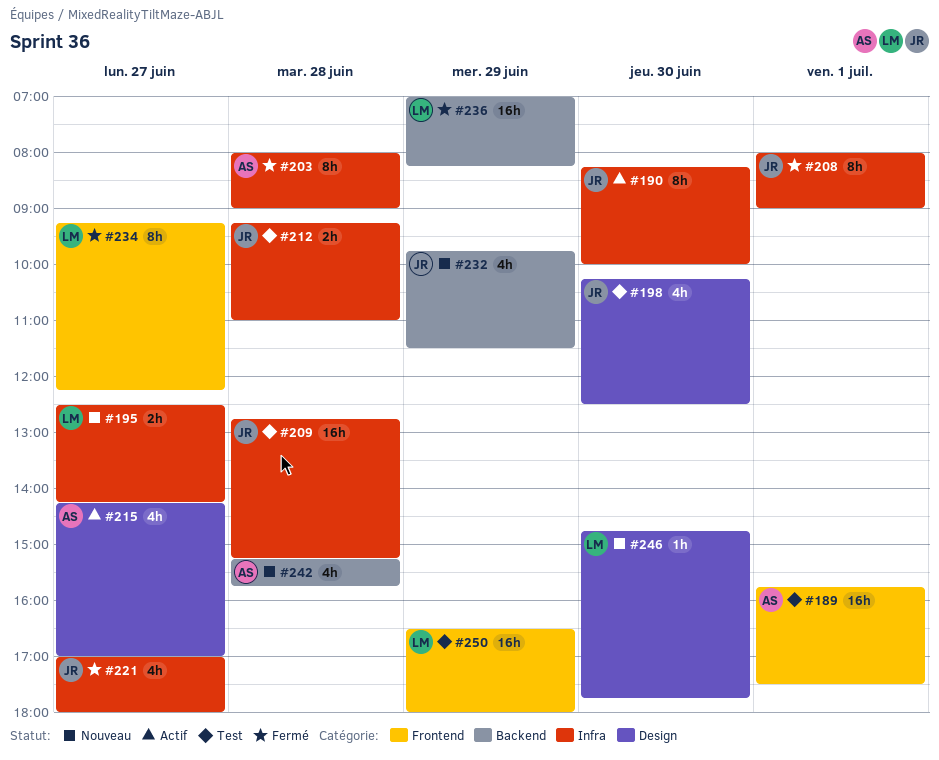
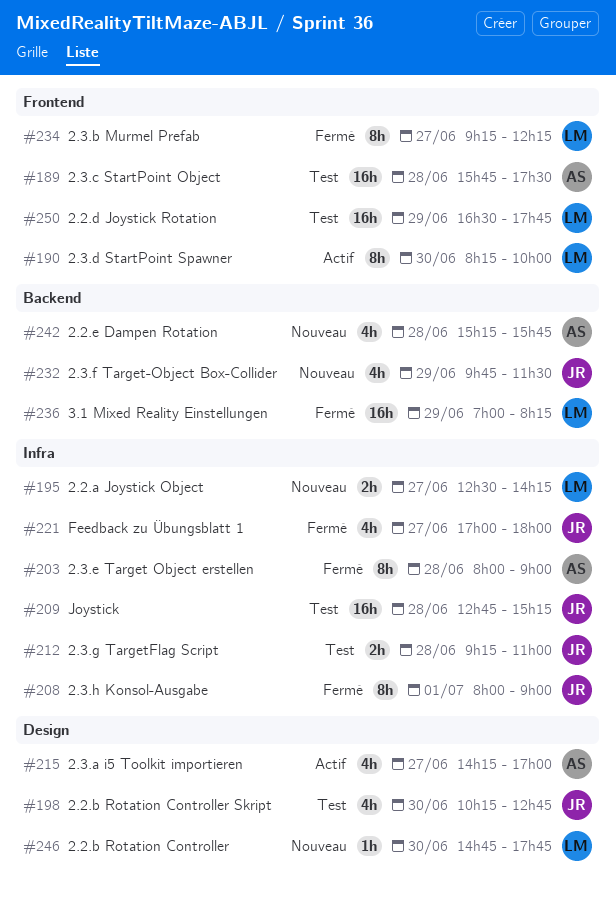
#189, day: Jul 1 -> Jun 28
#190, owner: JR -> LM
#190, label: Infra -> Frontend
#198, ends: 12:30 -> 12:45
#250, ends: 18:00 -> 17:45

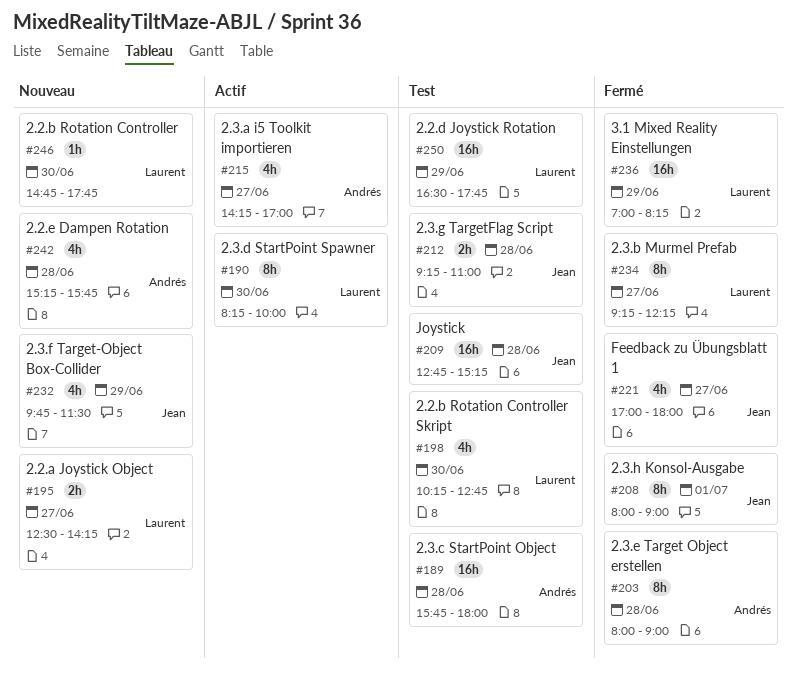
#189, ends: 17:30 -> 18:00
#198, owner: Jean -> Laurent

